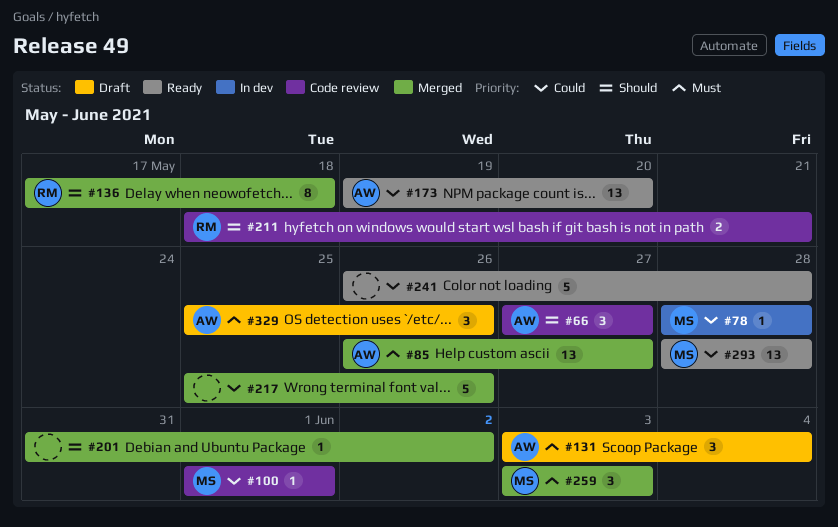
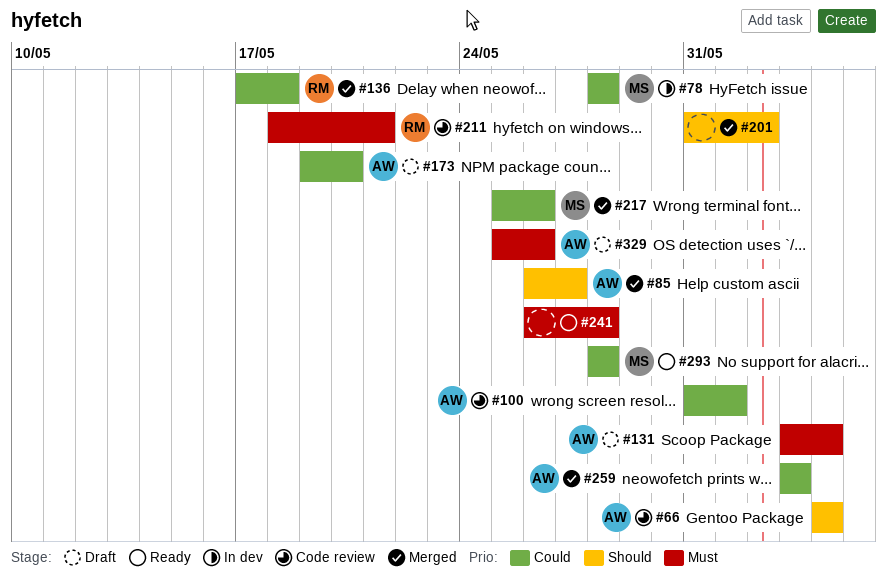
#66, start: May 27 -> Jun 4
#66, due: May 27 -> Jun 4
#85, priority: Must -> Should
#100, owner: MS -> AW
#100, start: Jun 1 -> May 31
#136, priority: Should -> Could
#173, status: Ready -> Draft
#211, priority: Should -> Must
#217, owner: none -> MS
#241, priority: Could -> Must
#259, owner: MS -> AW
#259, priority: Must -> Could

